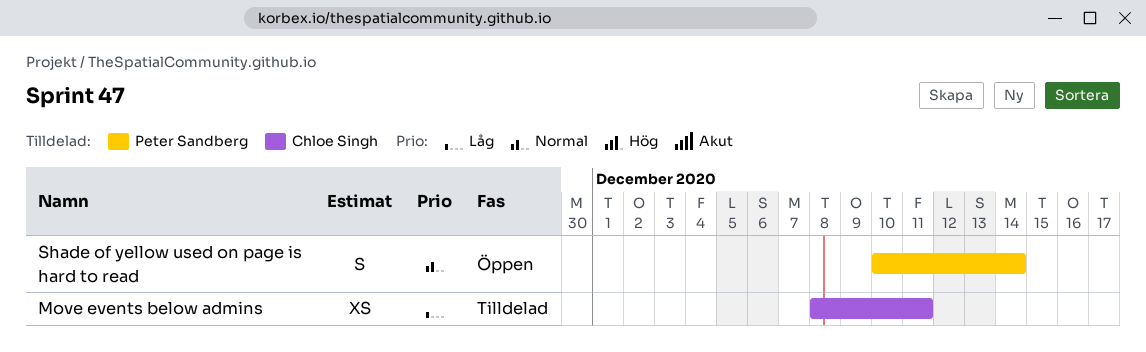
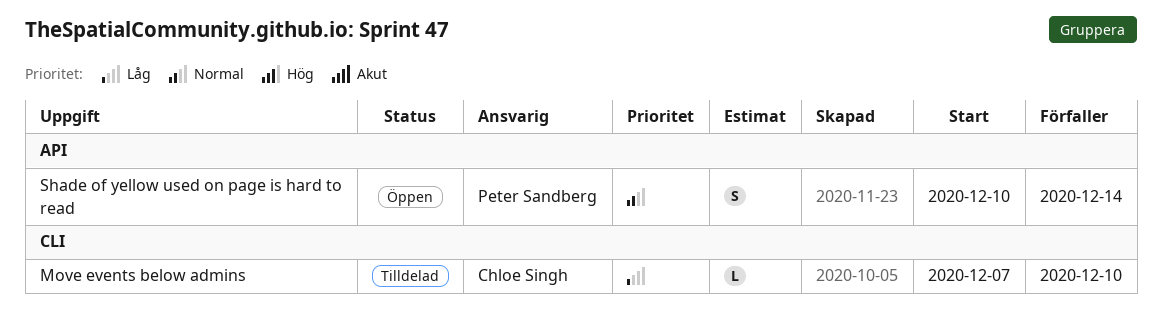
Move events below admins, estimate: XS -> L
Move events below admins, start: Dec 8 -> Dec 7
Move events below admins, due: Dec 11 -> Dec 10

